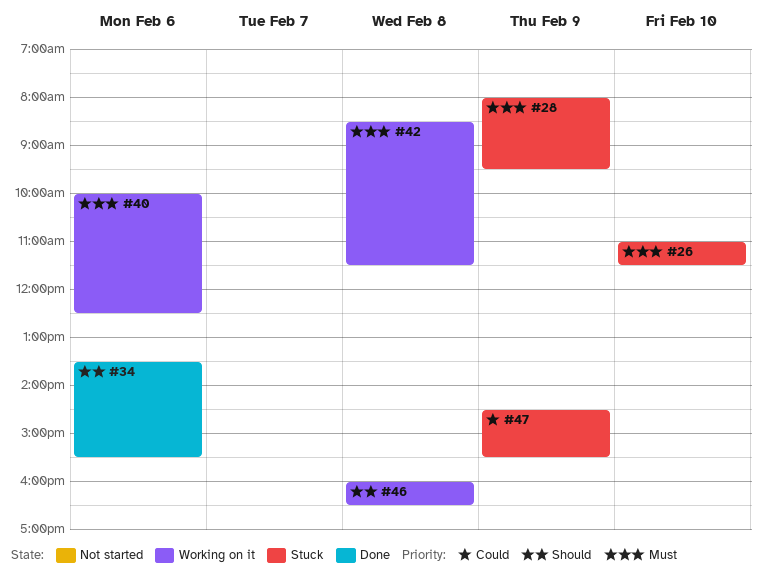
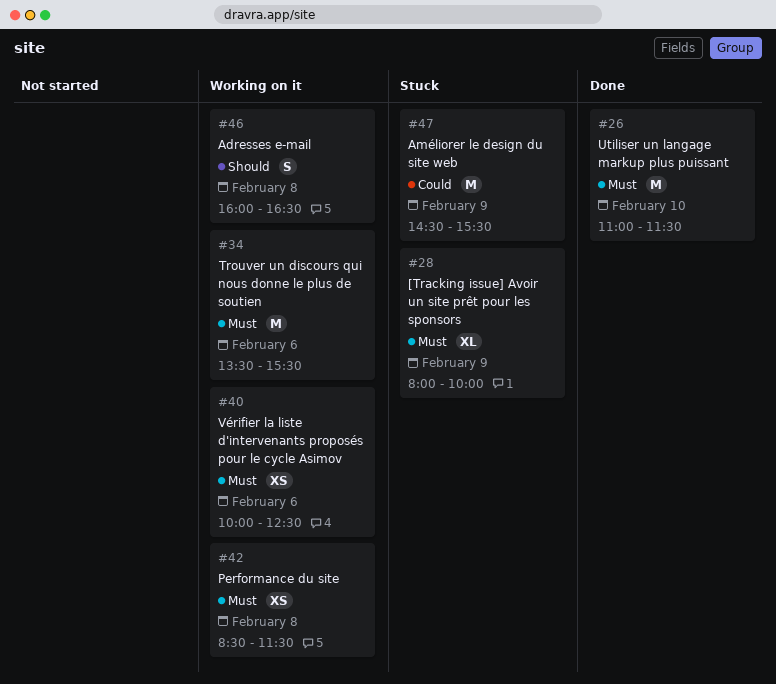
#26, status: Stuck -> Done
#28, ends: 09:30 -> 10:00
#34, status: Done -> Working on it
#34, priority: Should -> Must

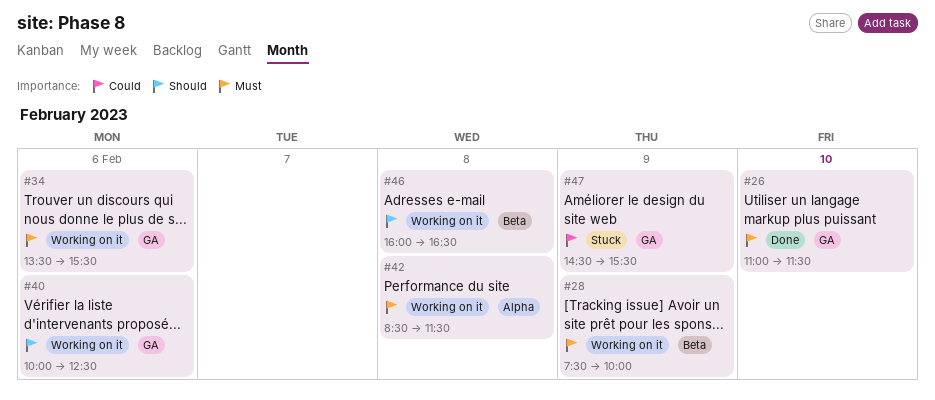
#28, status: Stuck -> Working on it
#28, begins: 08:00 -> 07:30
#40, priority: Must -> Should

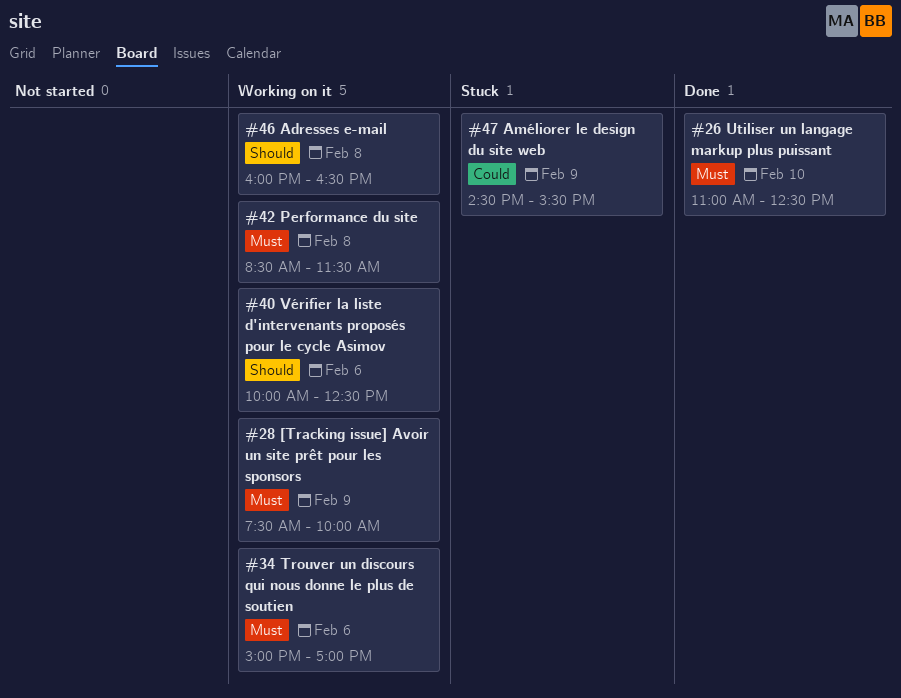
#26, ends: 11:30 -> 12:30
#34, begins: 13:30 -> 15:00
#34, ends: 15:30 -> 17:00

